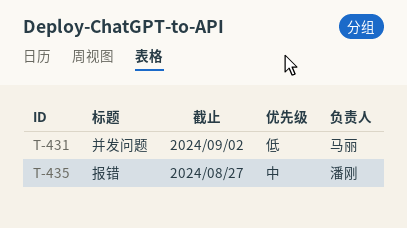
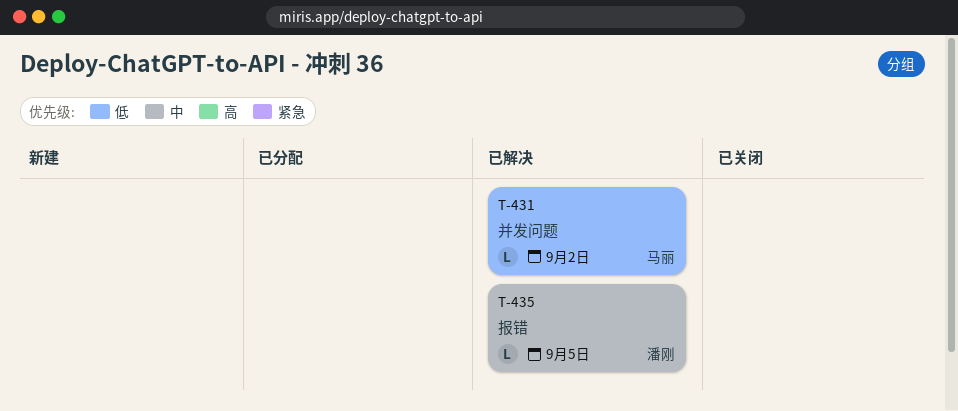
T-435, due: Aug 27 -> Sep 5

